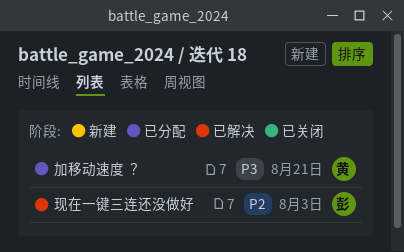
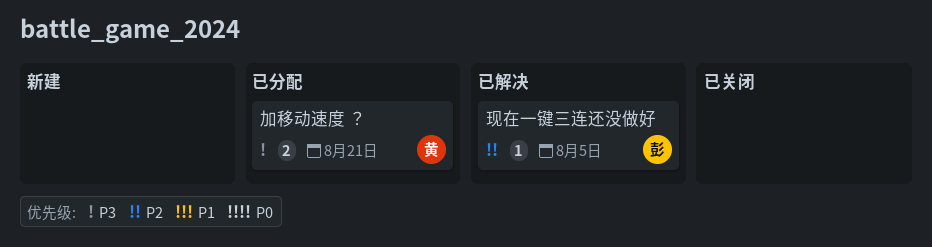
现在一键三连还没做好, due: Aug 3 -> Aug 5

